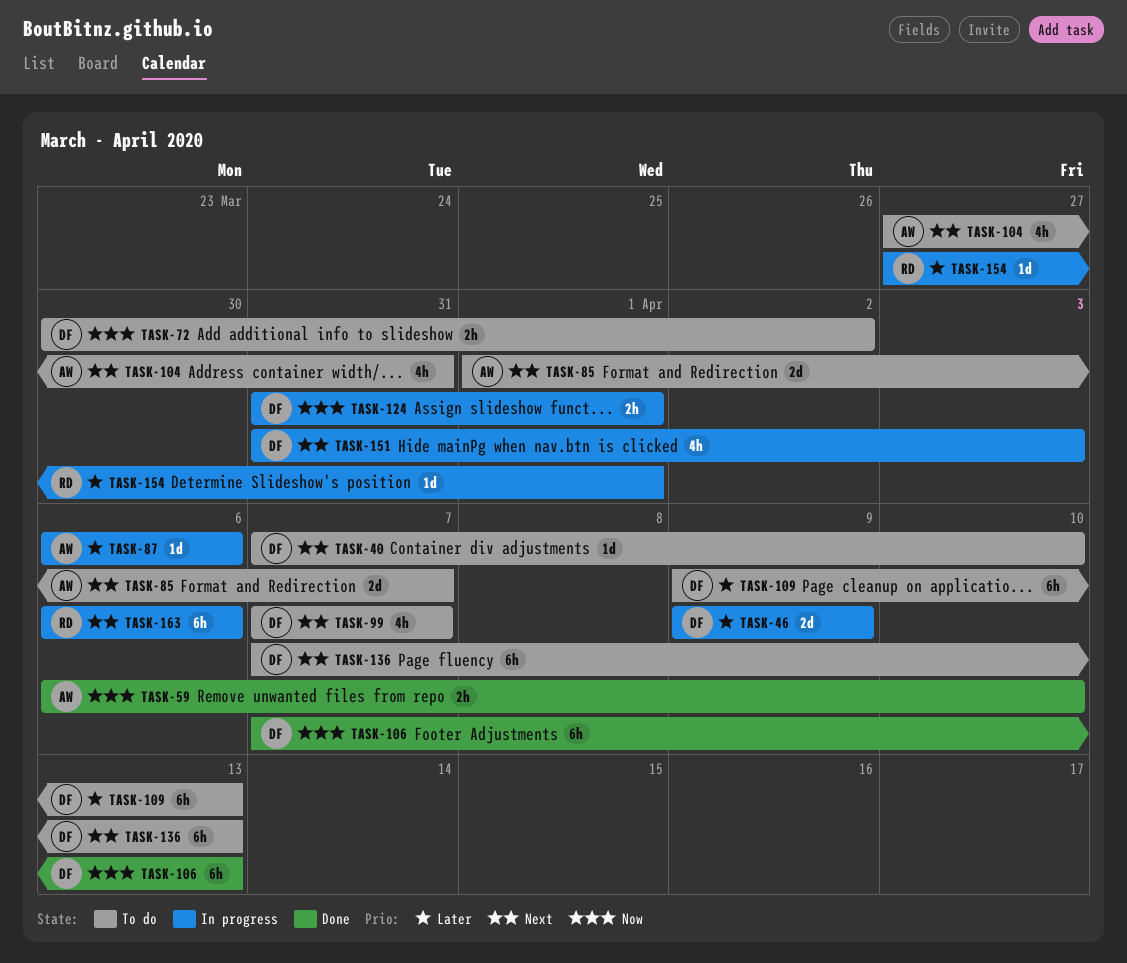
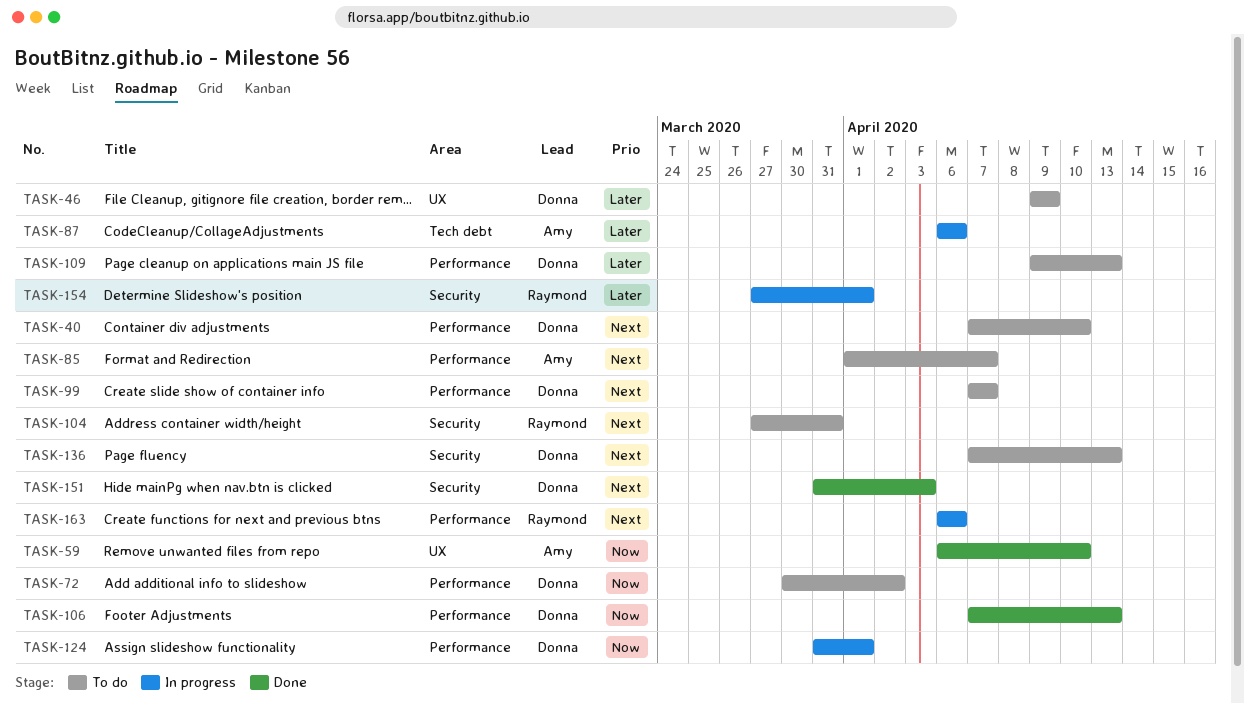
TASK-46, status: In progress -> To do
TASK-104, owner: Amy -> Raymond
TASK-151, status: In progress -> Done

